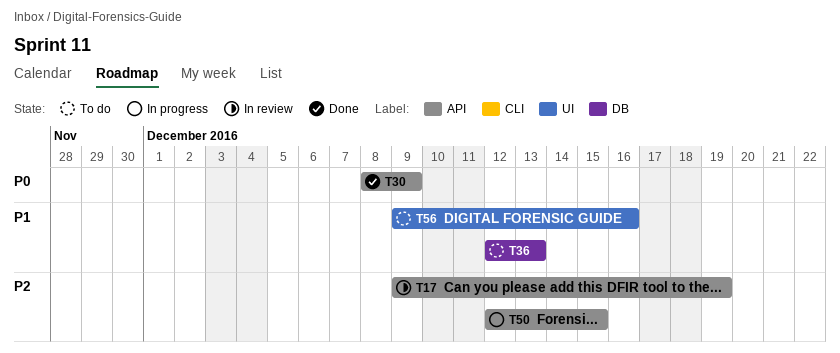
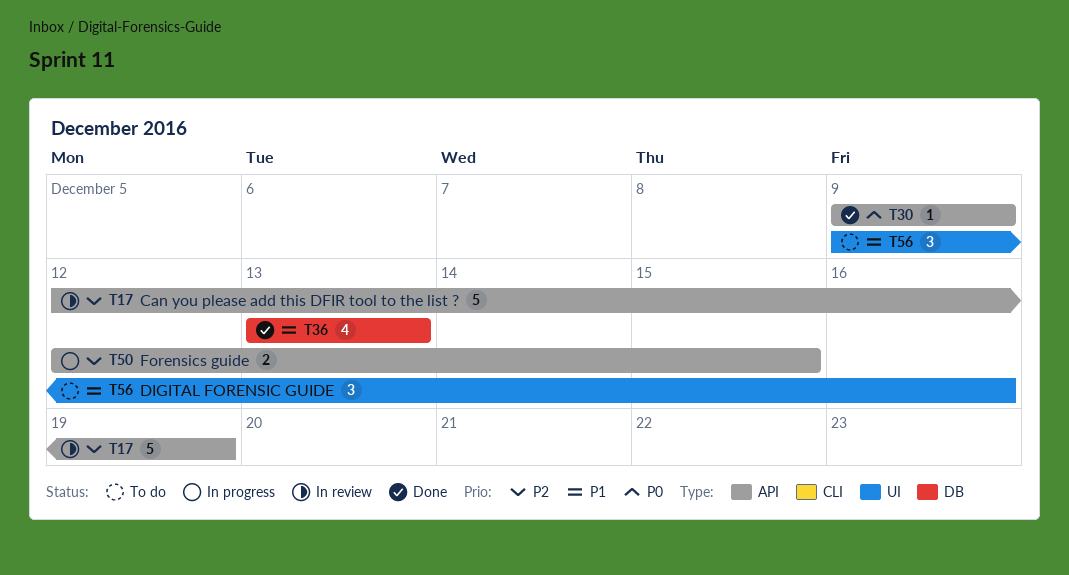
T17, start: Dec 9 -> Dec 12
T30, start: Dec 8 -> Dec 9
T36, status: To do -> Done
T36, start: Dec 12 -> Dec 13

